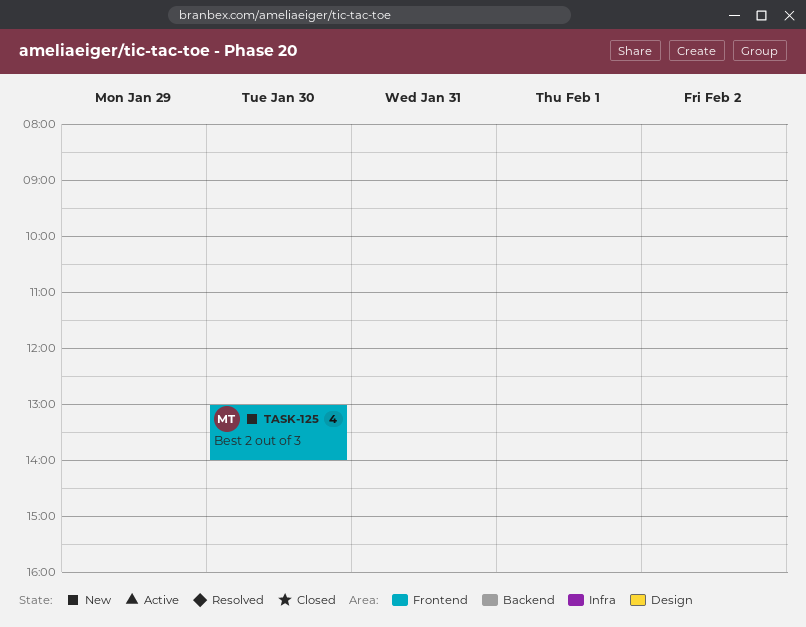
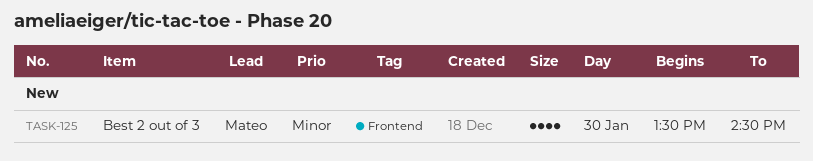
TASK-125, begins: 13:00 -> 13:30
TASK-125, ends: 14:00 -> 14:30

